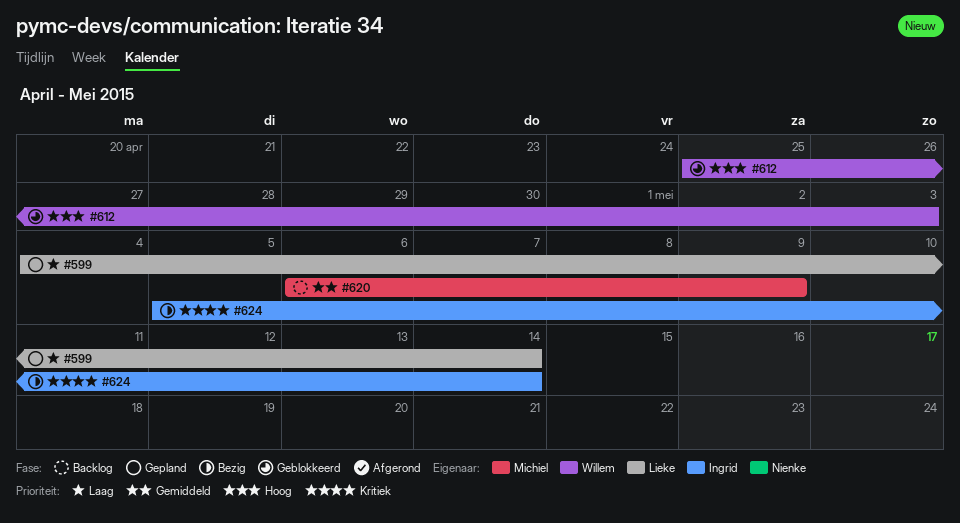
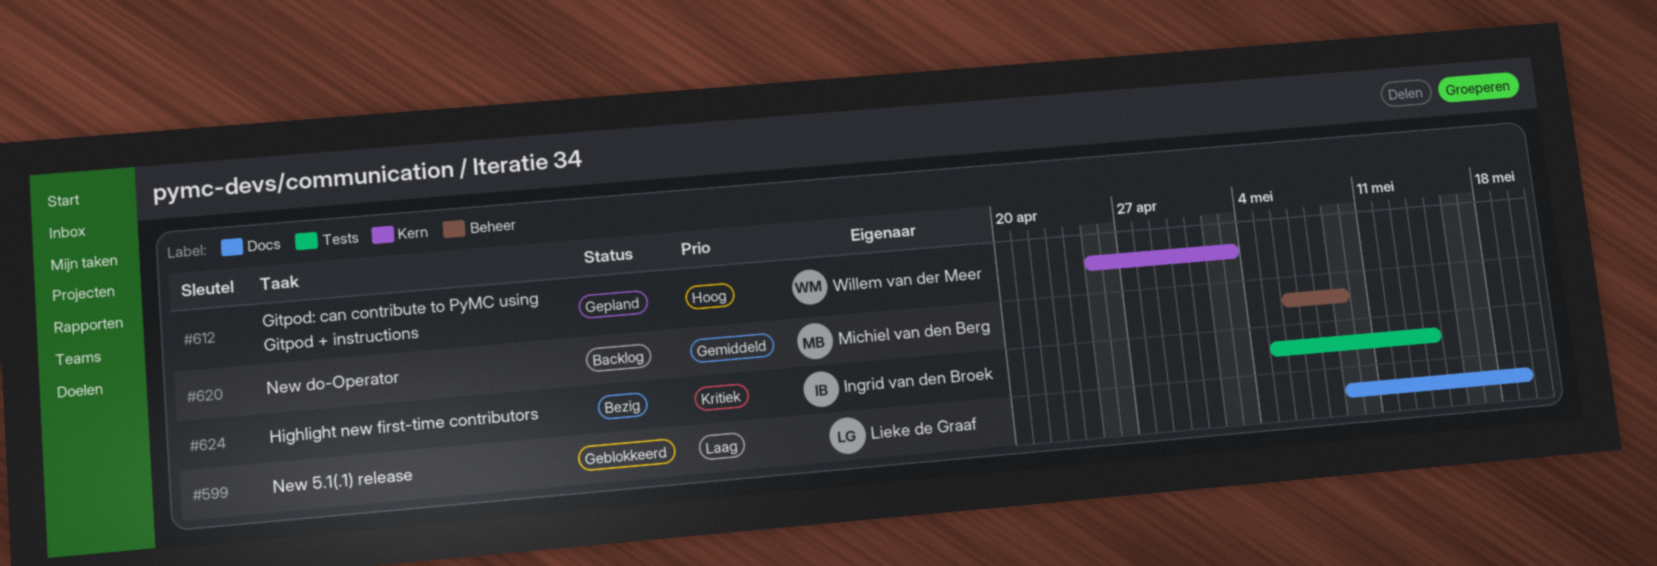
#599, status: Gepland -> Geblokkeerd
#599, start: May 4 -> May 9
#599, due: May 14 -> May 19
#612, status: Geblokkeerd -> Gepland

